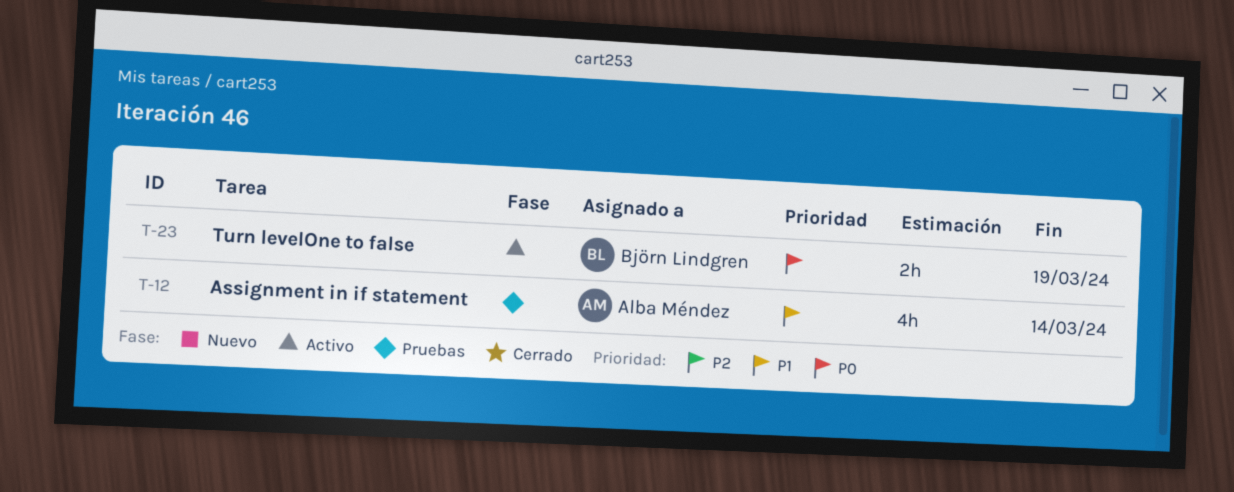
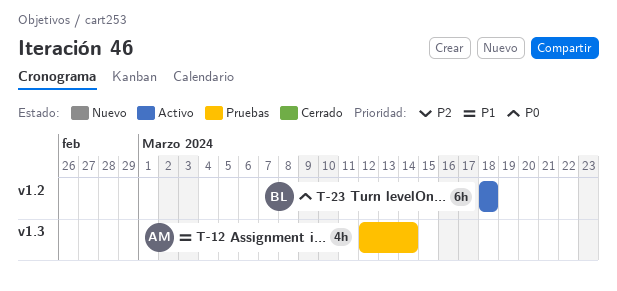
T-23, estimate: 2h -> 6h
T-23, due: Mar 19 -> Mar 18

